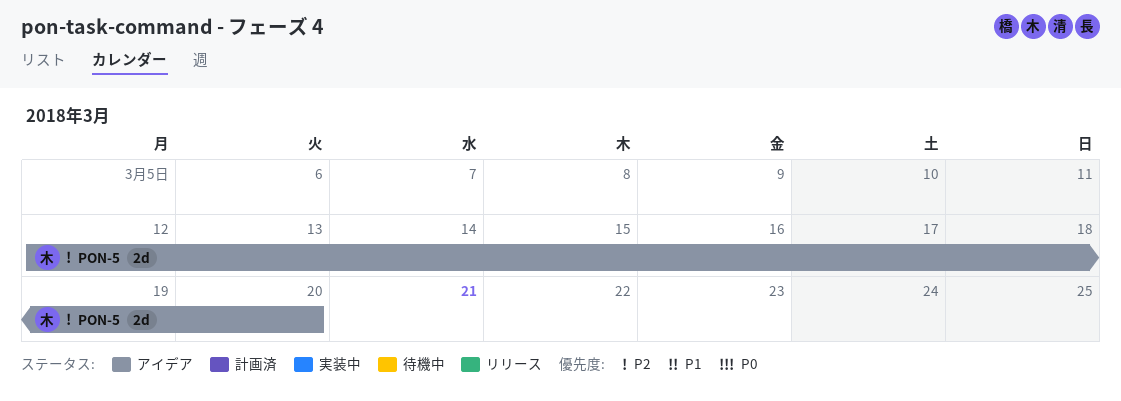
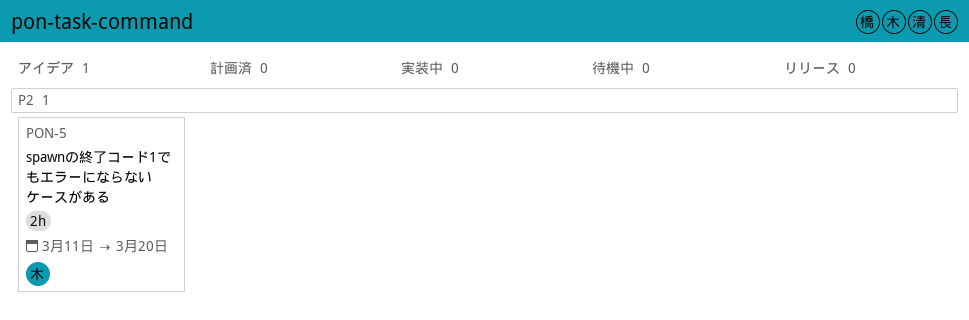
PON-5, estimate: 2d -> 2h
PON-5, start: Mar 12 -> Mar 11

